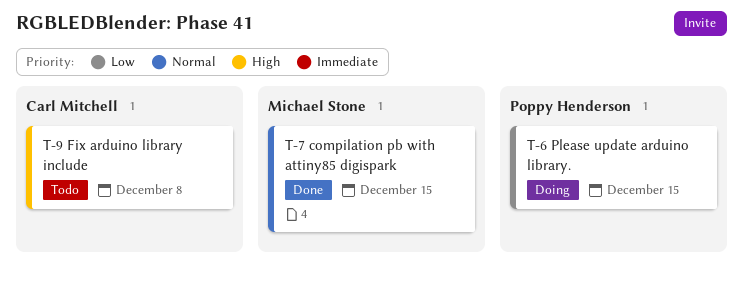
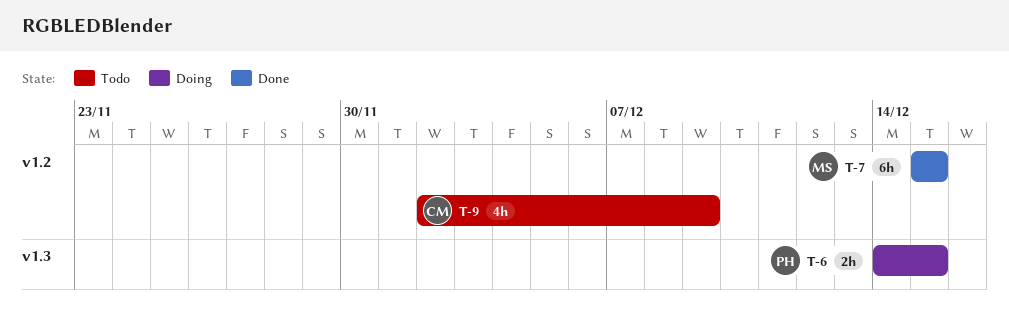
T-9, due: Dec 8 -> Dec 9

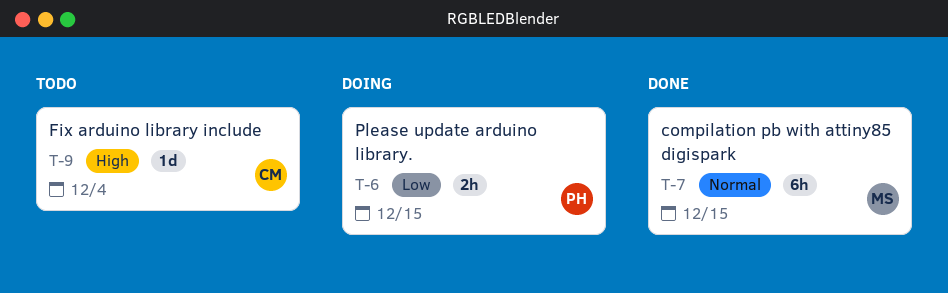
T-9, estimate: 4h -> 1d
T-9, due: Dec 9 -> Dec 4

